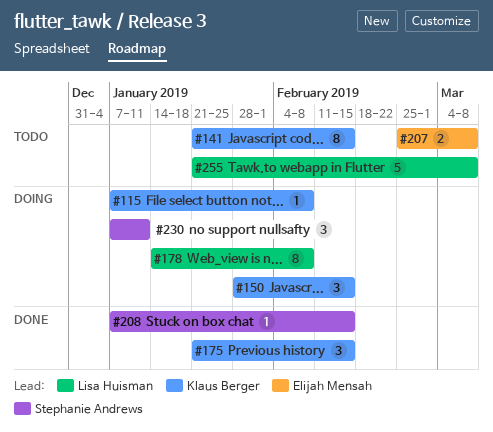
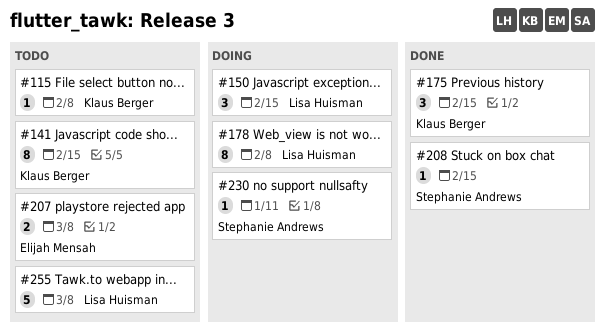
#115, status: Doing -> Todo
#150, owner: Klaus Berger -> Lisa Huisman
#230, estimate: 3 -> 1

